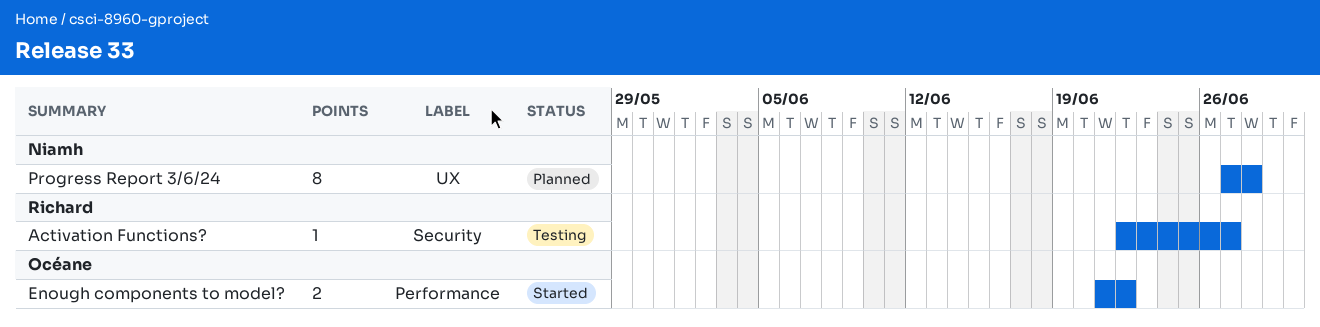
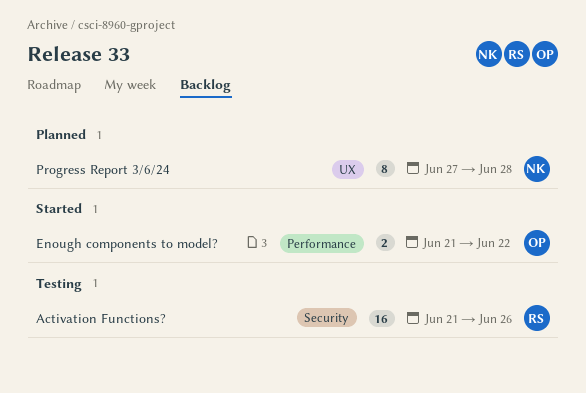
Activation Functions?, estimate: 1 -> 16
Activation Functions?, start: Jun 22 -> Jun 21
Activation Functions?, due: Jun 27 -> Jun 26

